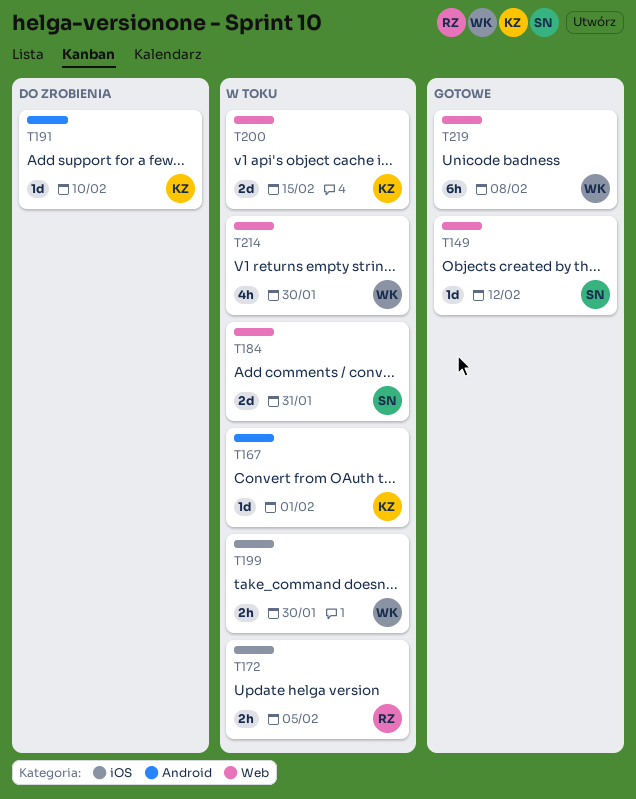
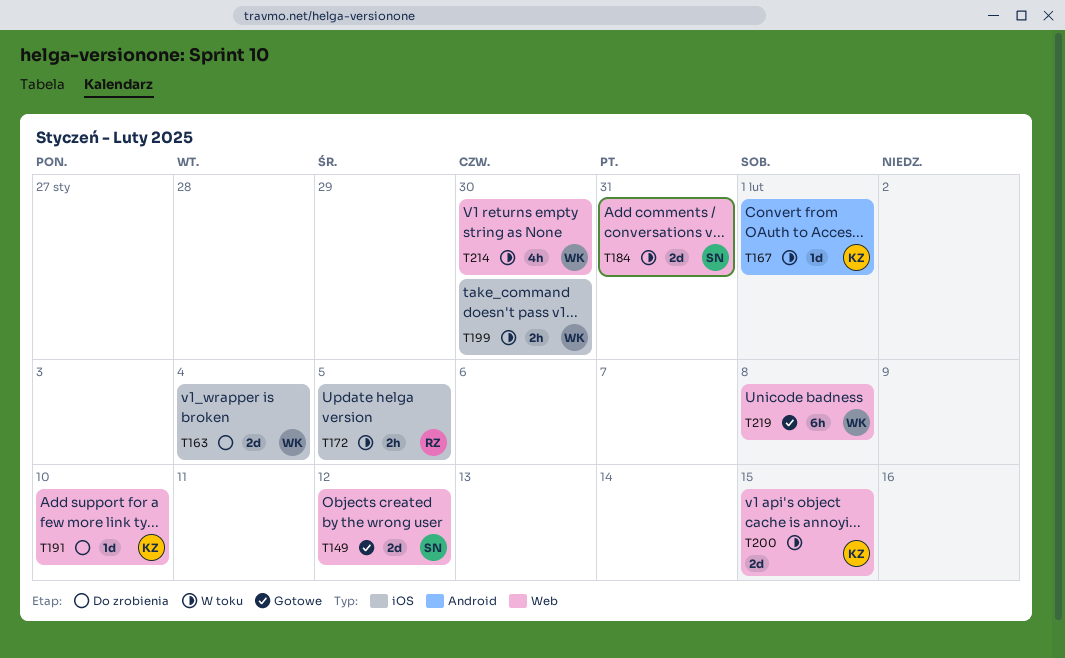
T149, estimate: 1d -> 2d
T163: none -> present
T191, label: Android -> Web

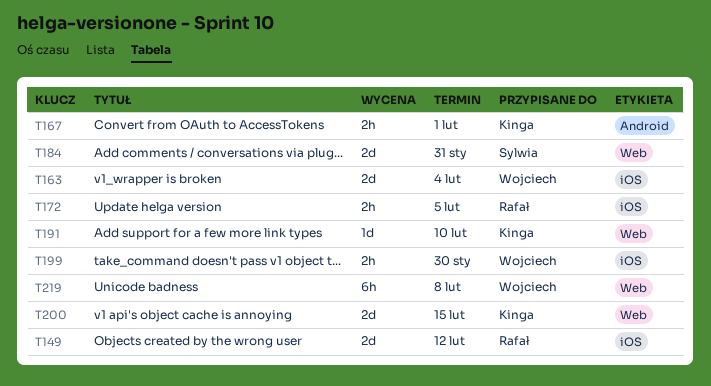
T149, owner: Sylwia -> Rafał
T149, label: Web -> iOS
T167, estimate: 1d -> 2h
T214: present -> none

